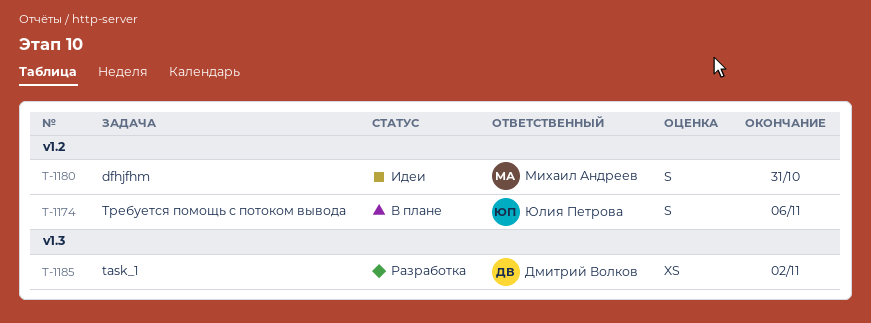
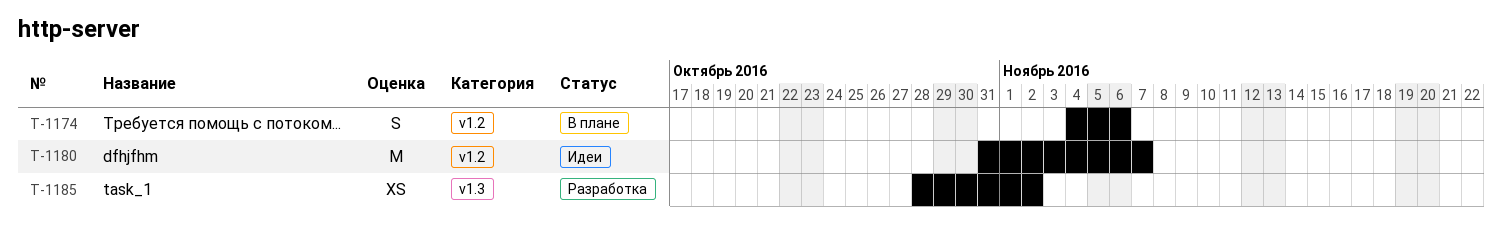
T-1180, estimate: S -> M
T-1180, due: Oct 31 -> Nov 7

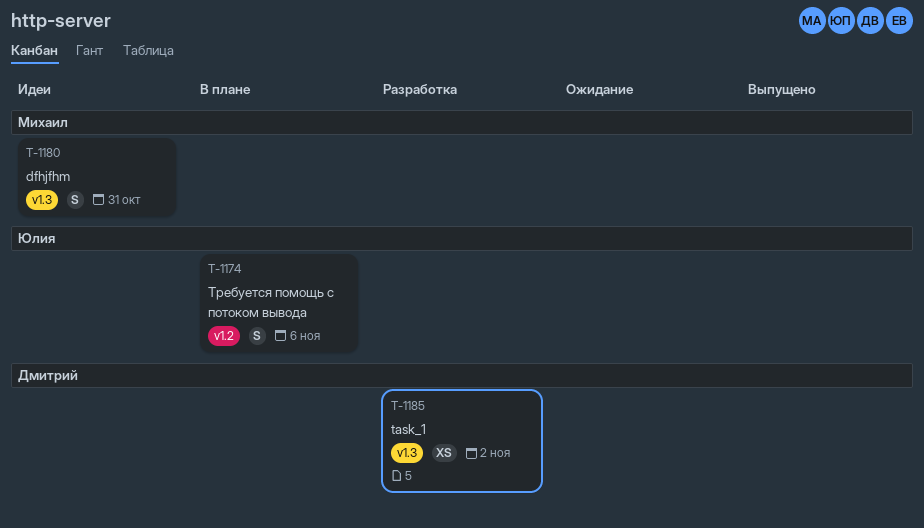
T-1180, label: v1.2 -> v1.3
T-1180, estimate: M -> S
T-1180, due: Nov 7 -> Oct 31

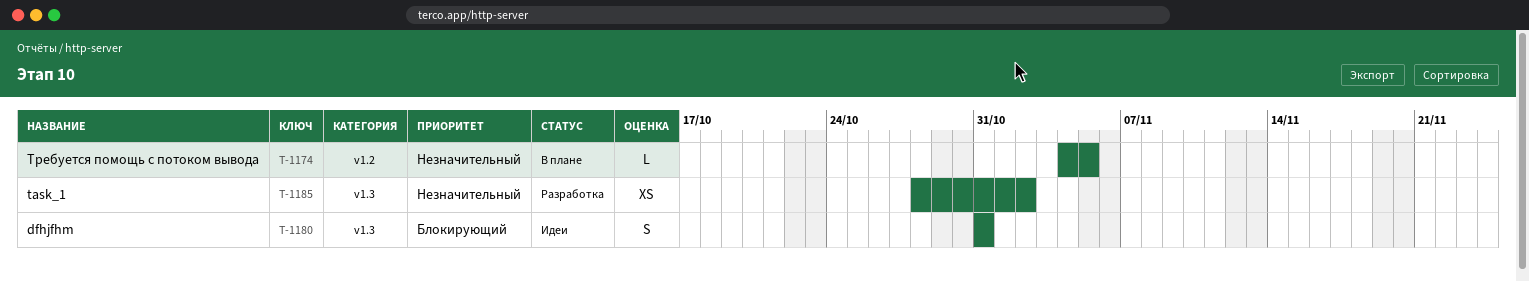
T-1174, estimate: S -> L
T-1174, due: Nov 6 -> Nov 5

